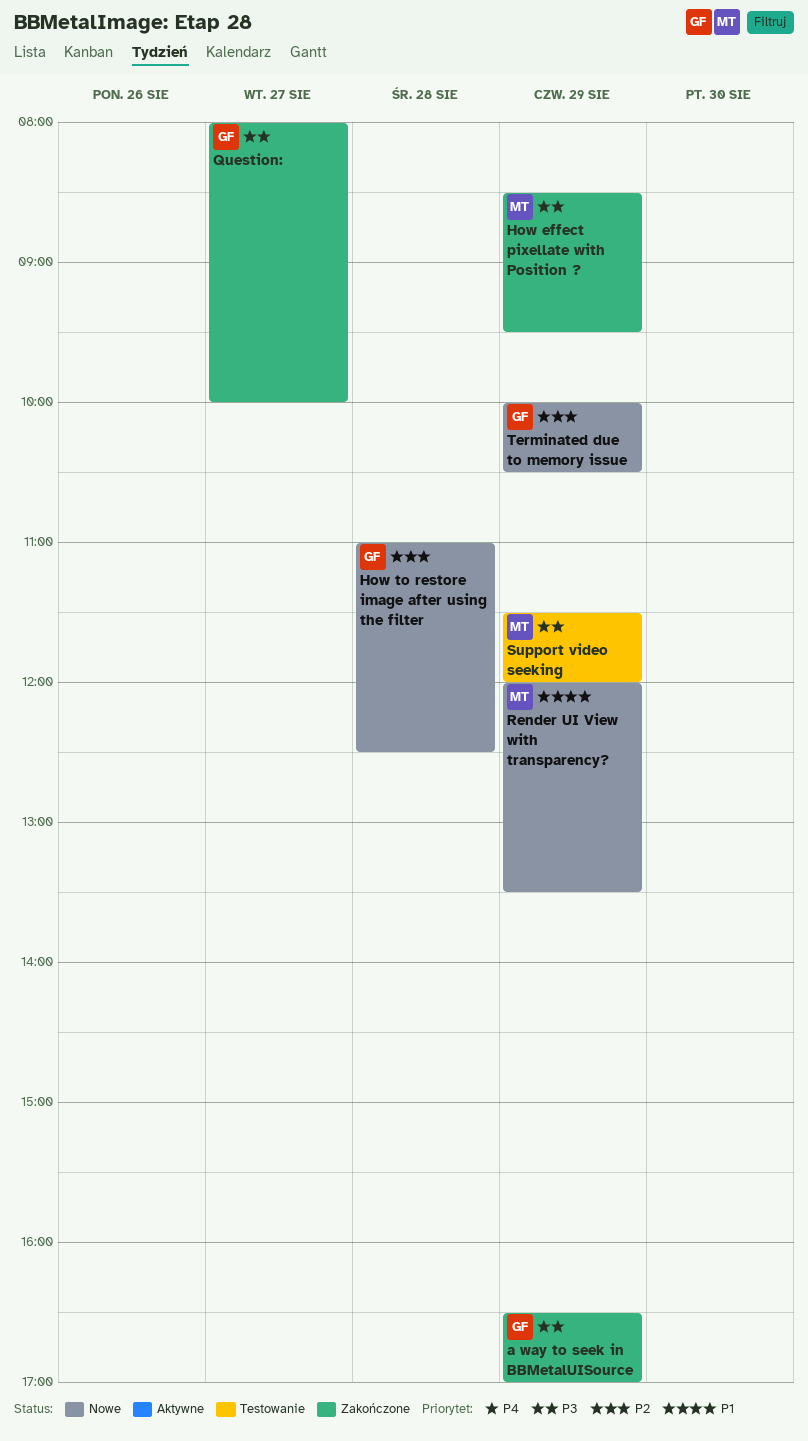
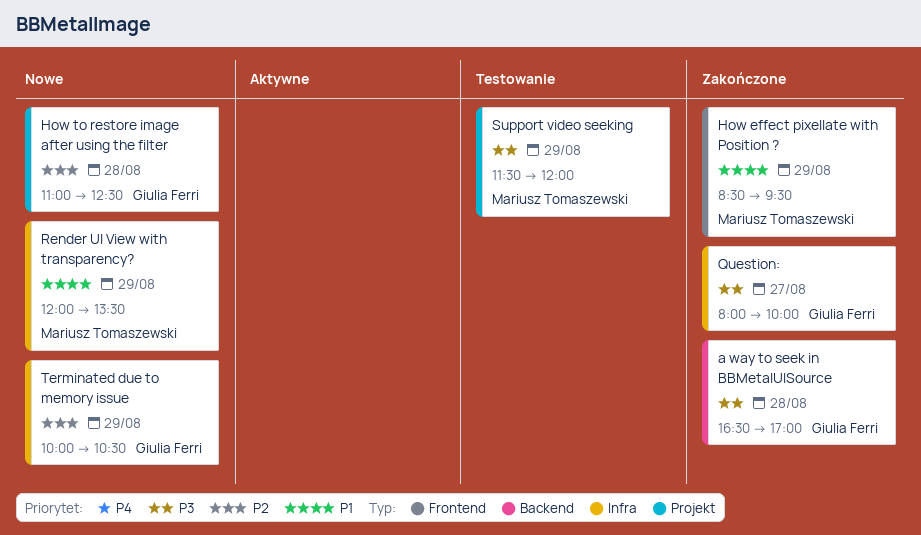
a way to seek in BBMetalUISource, day: Aug 29 -> Aug 28
How effect pixellate with Position ?, priority: P3 -> P1

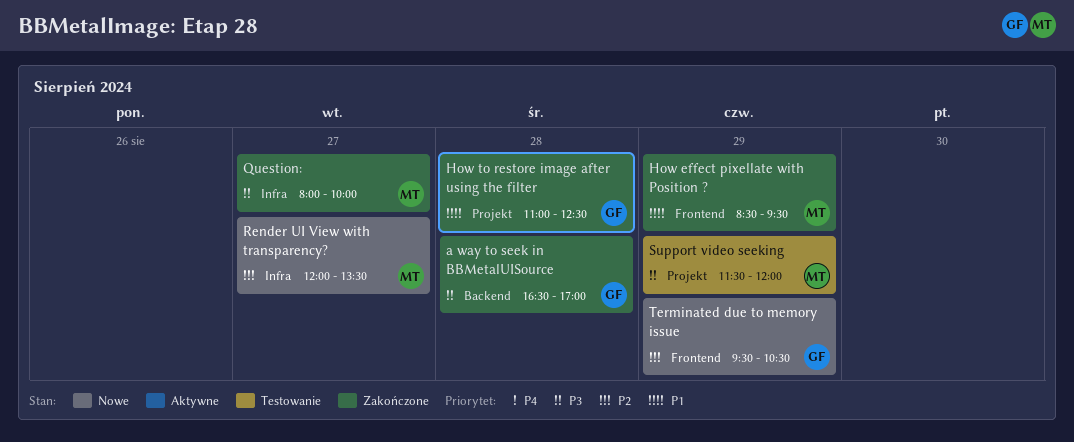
How to restore image after using the filter, status: Nowe -> Zakończone
How to restore image after using the filter, priority: P2 -> P1
Question:, owner: Giulia Ferri -> Mariusz Tomaszewski
Render UI View with transparency?, priority: P1 -> P2
Render UI View with transparency?, day: Aug 29 -> Aug 27
Terminated due to memory issue, label: Infra -> Frontend
Terminated due to memory issue, begins: 10:00 -> 09:30

